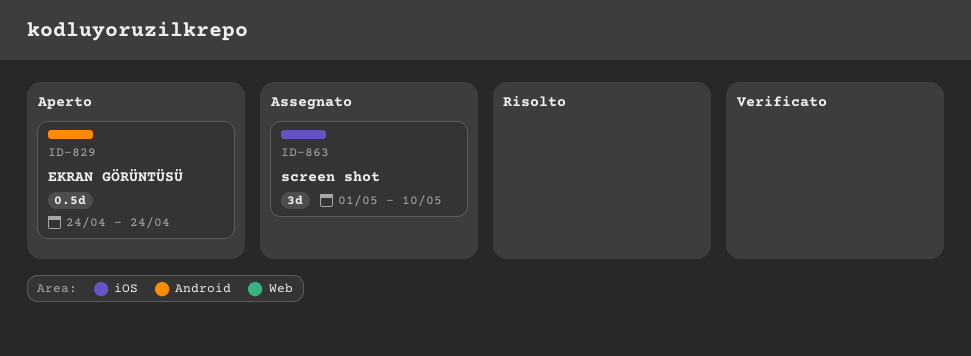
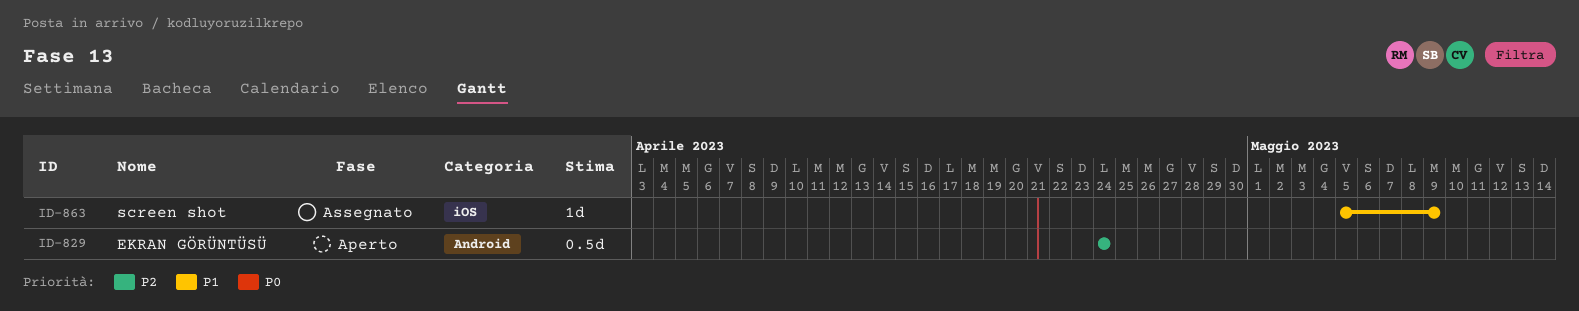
ID-863, estimate: 3d -> 1d
ID-863, start: May 1 -> May 5
ID-863, due: May 10 -> May 9

